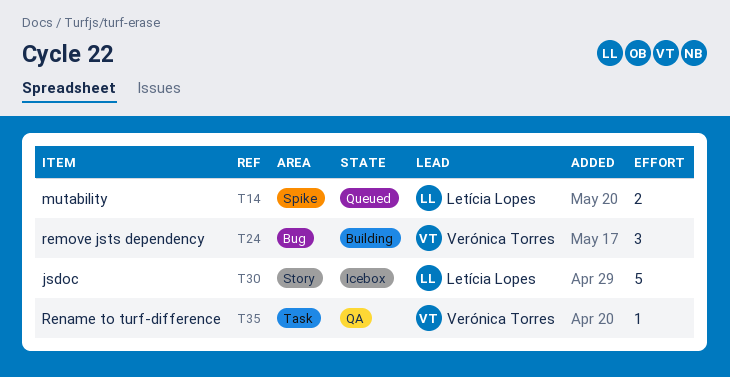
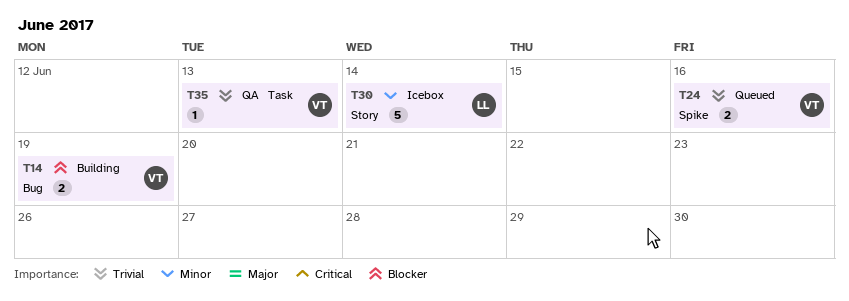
T14, status: Queued -> Building
T14, owner: Letícia Lopes -> Verónica Torres
T14, label: Spike -> Bug
T24, status: Building -> Queued
T24, label: Bug -> Spike
T24, estimate: 3 -> 2

